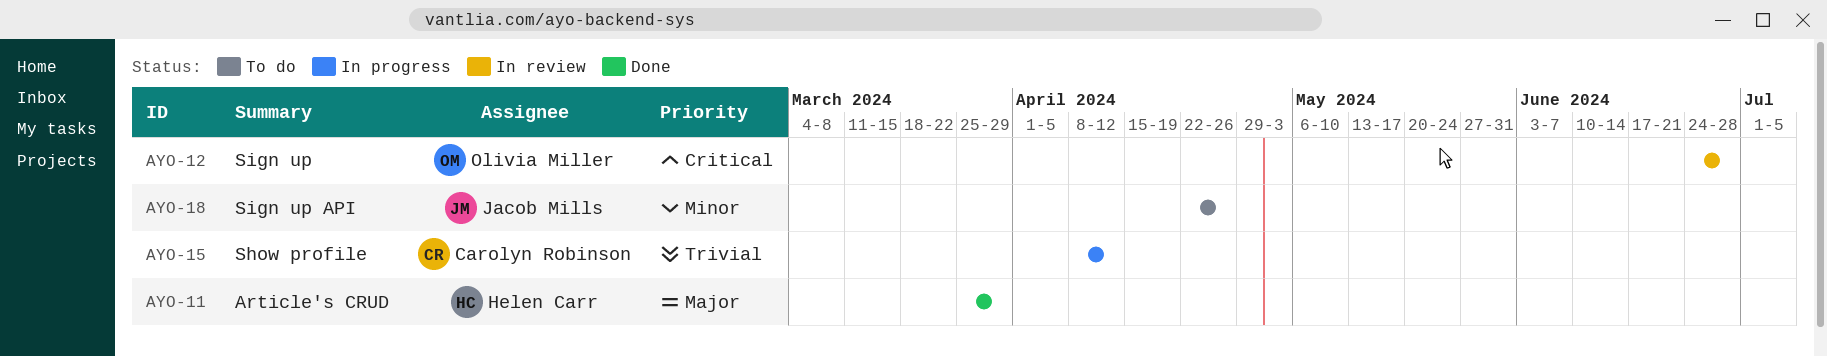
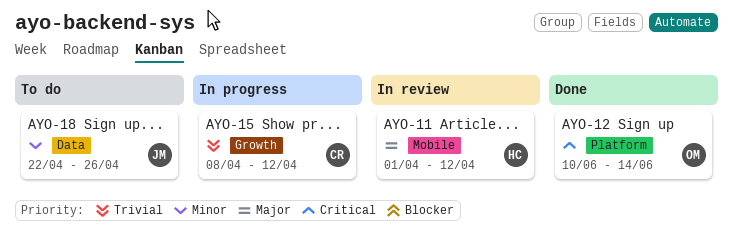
AYO-11, status: Done -> In review
AYO-11, start: Mar 25 -> Apr 1
AYO-11, due: Mar 29 -> Apr 12
AYO-12, status: In review -> Done
AYO-12, start: Jun 24 -> Jun 10
AYO-12, due: Jun 28 -> Jun 14

